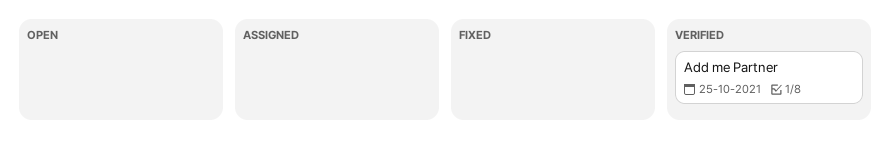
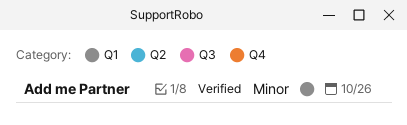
Add me Partner, due: Oct 25 -> Oct 26

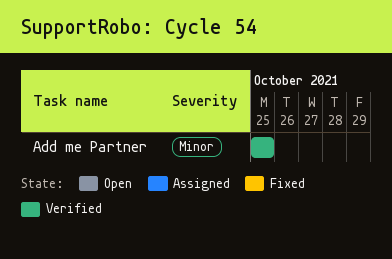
Add me Partner, due: Oct 26 -> Oct 25

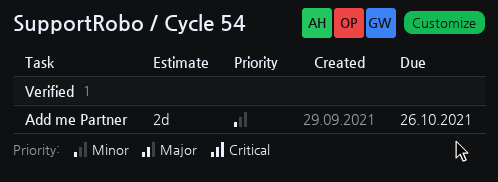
Add me Partner, due: Oct 25 -> Oct 26

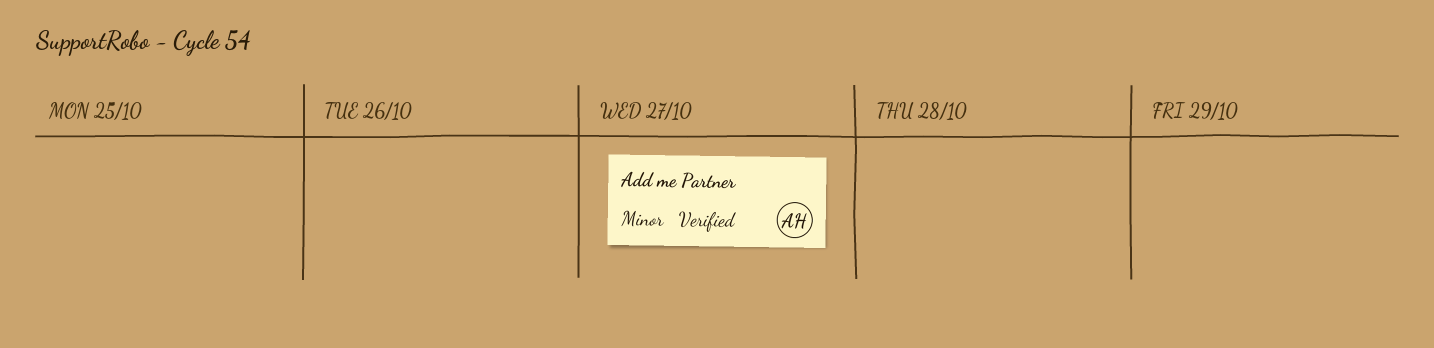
Add me Partner, due: Oct 26 -> Oct 27

